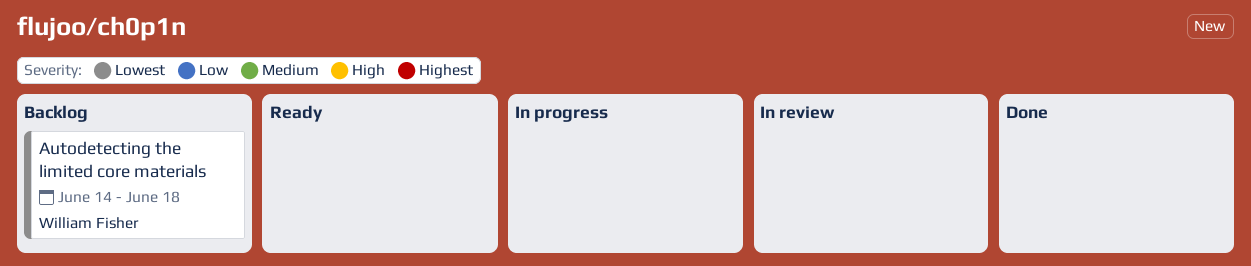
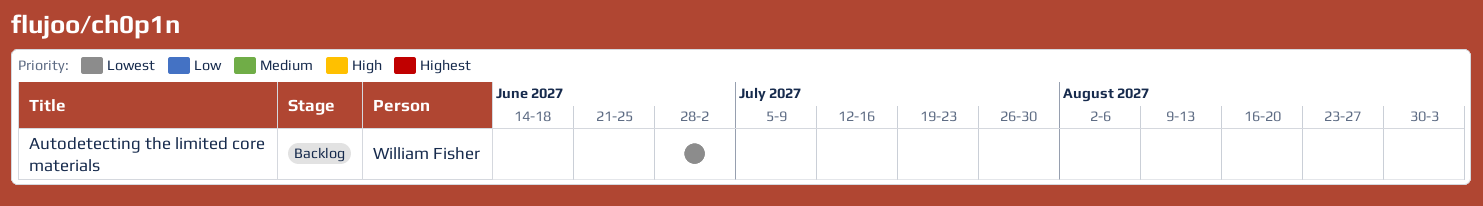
Autodetecting the limited core materials, start: Jun 14 -> Jun 28
Autodetecting the limited core materials, due: Jun 18 -> Jul 2

